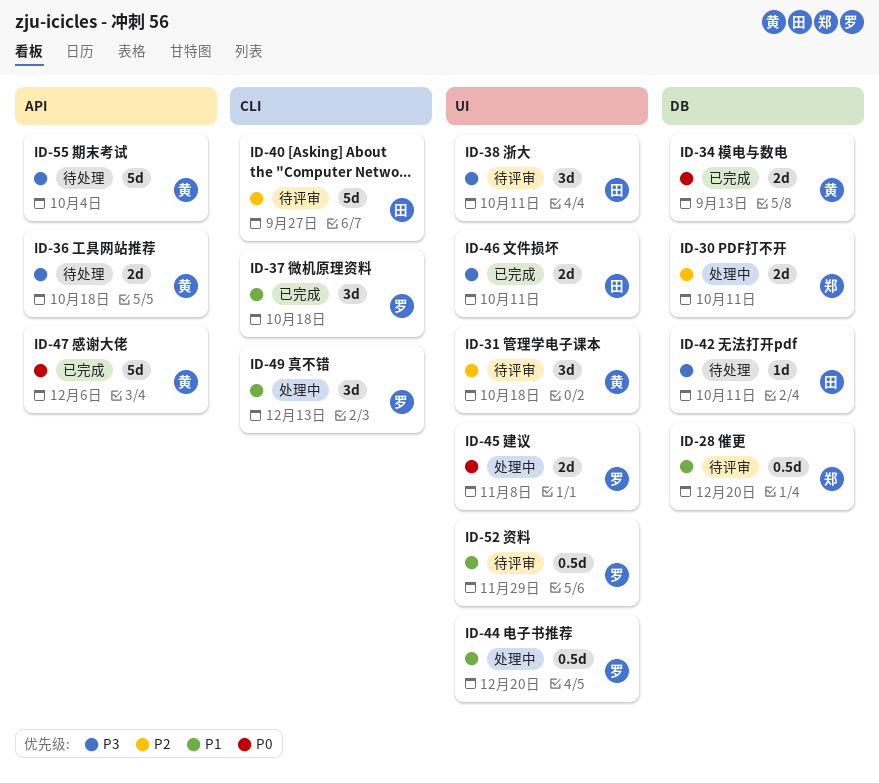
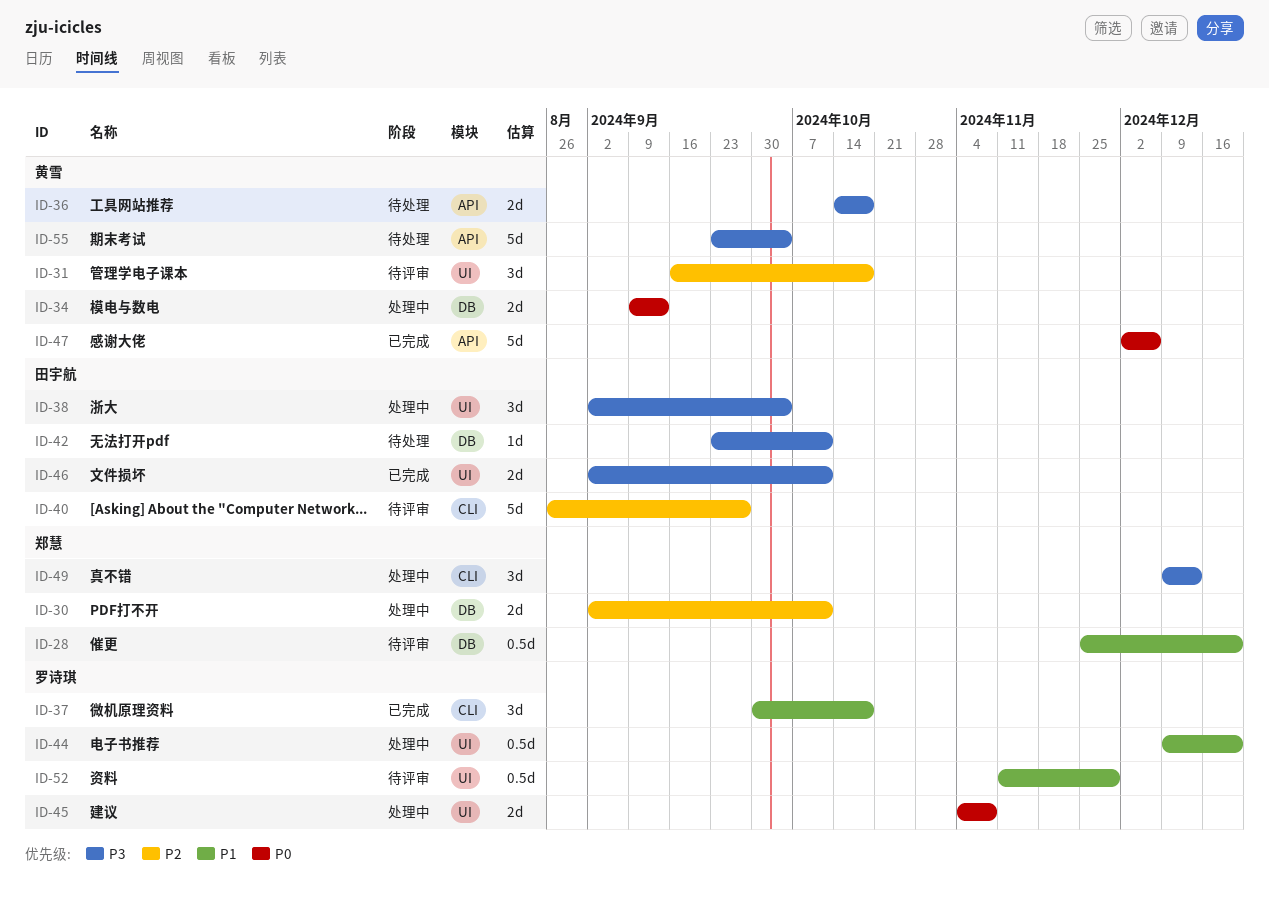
ID-34, status: 已完成 -> 处理中
ID-38, status: 待评审 -> 处理中
ID-38, due: Oct 11 -> Oct 4
ID-49, owner: 罗诗琪 -> 郑慧
ID-49, priority: P1 -> P3

